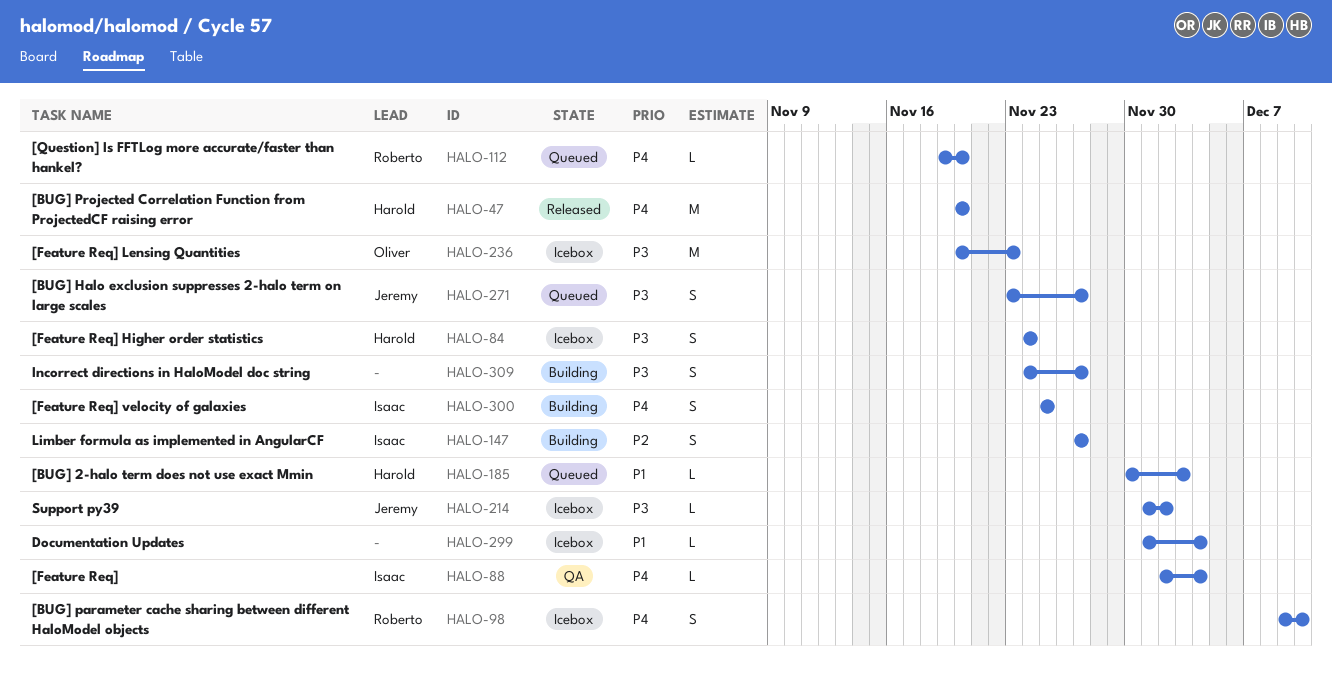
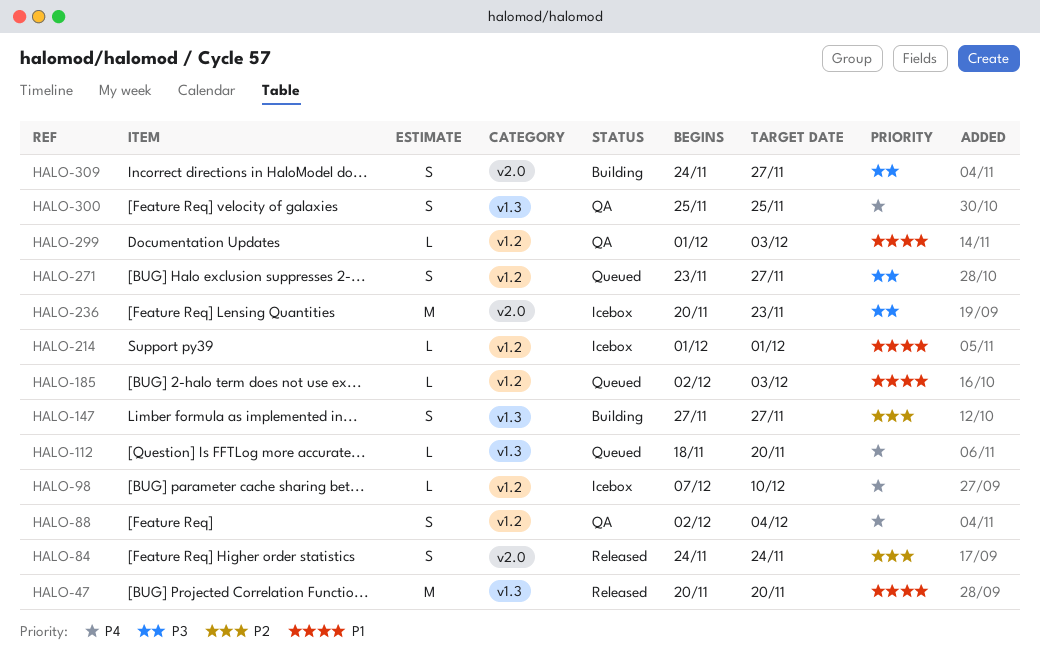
HALO-47, priority: P4 -> P1
HALO-84, status: Icebox -> Released
HALO-84, priority: P3 -> P2
HALO-88, estimate: L -> S
HALO-98, estimate: S -> L
HALO-98, start: Dec 9 -> Dec 7
HALO-112, start: Nov 19 -> Nov 18
HALO-185, start: Nov 30 -> Dec 2
HALO-214, priority: P3 -> P1
HALO-214, due: Dec 2 -> Dec 1
HALO-299, status: Icebox -> QA
HALO-299, due: Dec 4 -> Dec 3
HALO-300, status: Building -> QA

